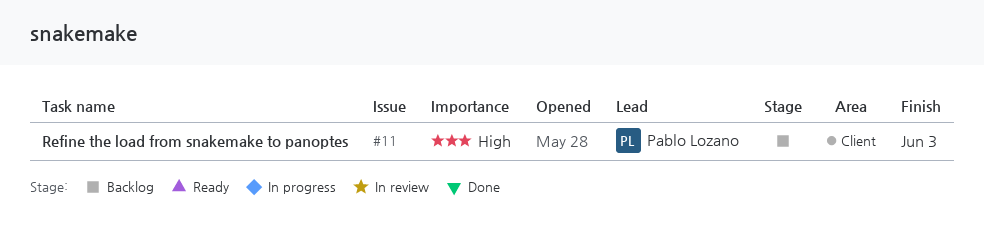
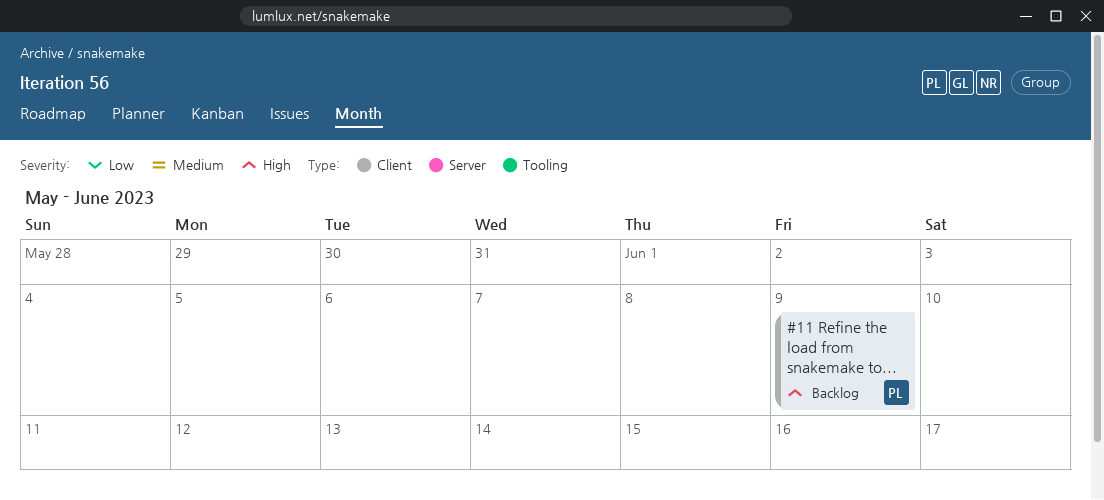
#11, due: Jun 3 -> Jun 9

